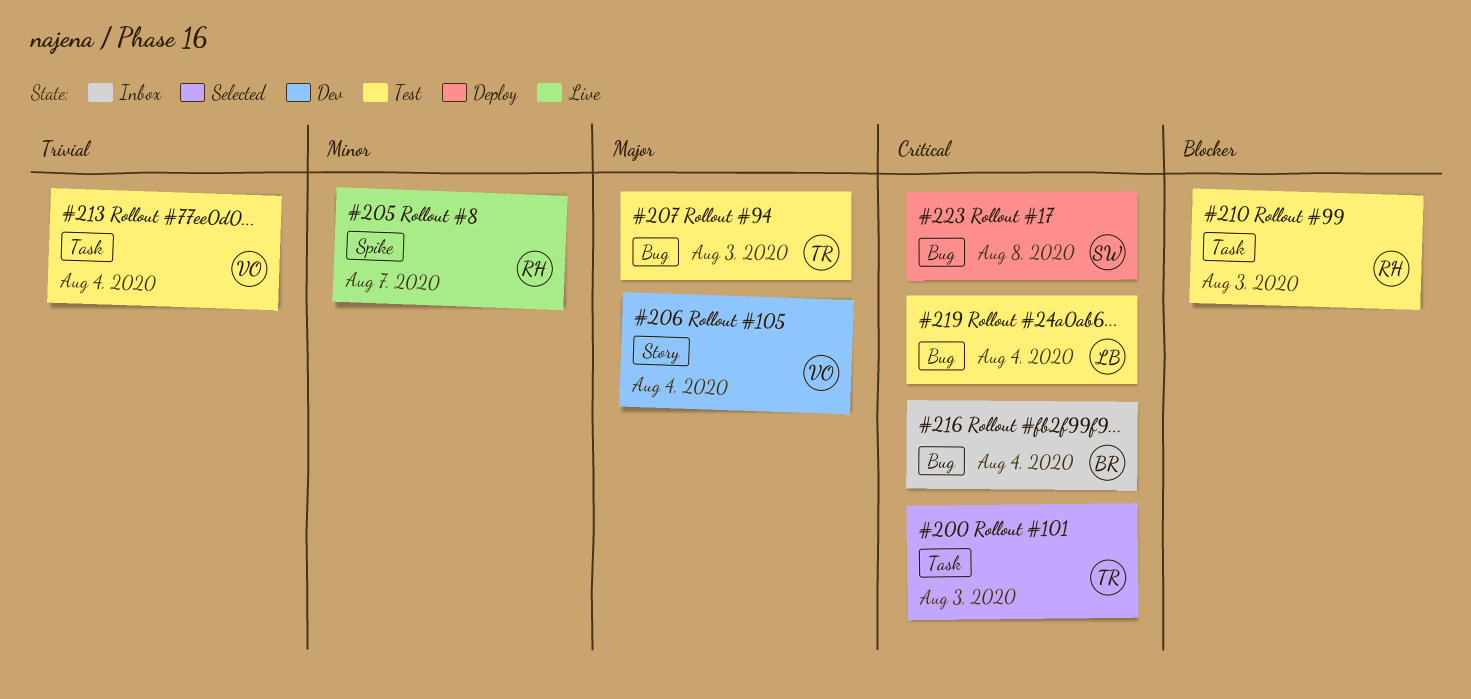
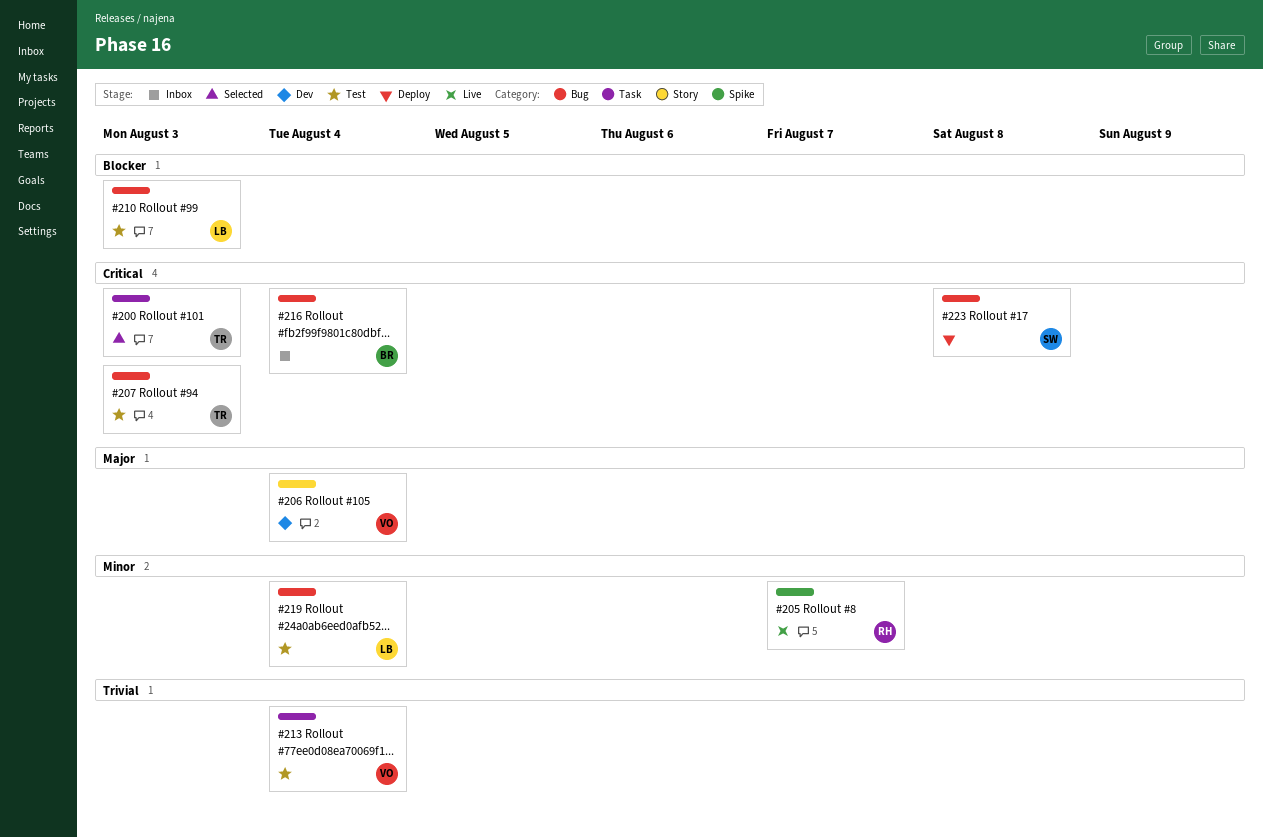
#207, priority: Major -> Critical
#210, owner: RH -> LB
#210, label: Task -> Bug
#219, priority: Critical -> Minor

